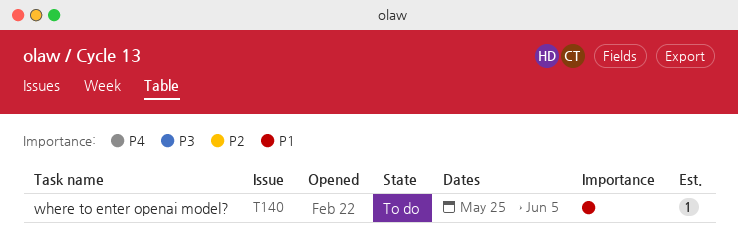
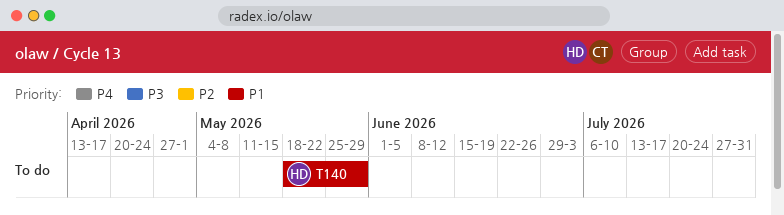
T140, start: May 25 -> May 18
T140, due: Jun 5 -> May 29

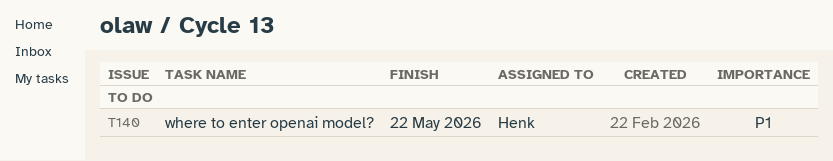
T140, due: May 29 -> May 22

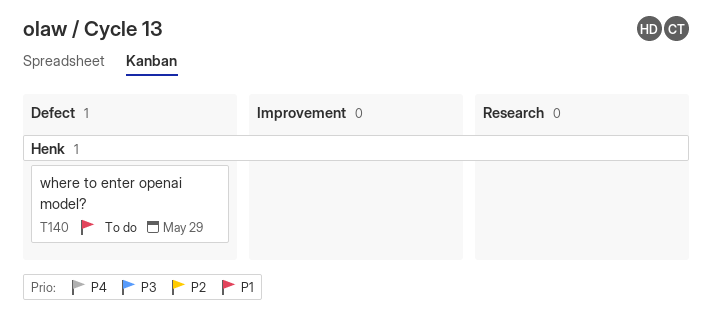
T140, due: May 22 -> May 29

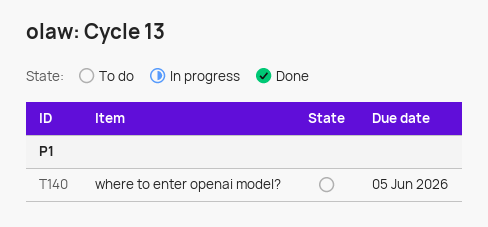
T140, due: May 29 -> Jun 5

